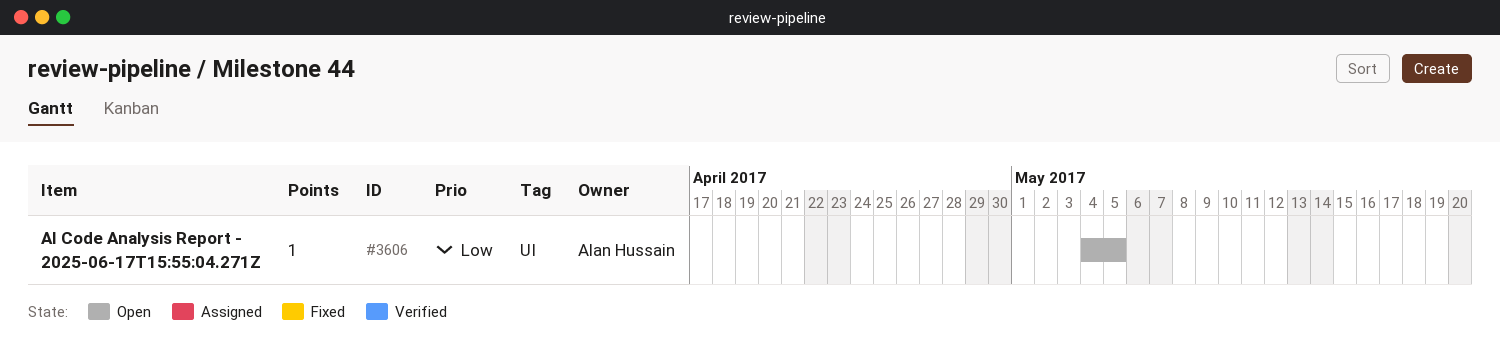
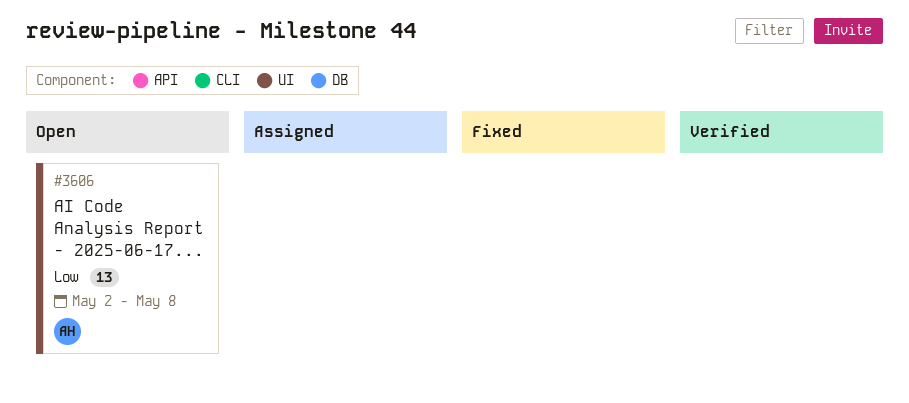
#3606, estimate: 1 -> 13
#3606, start: May 4 -> May 2
#3606, due: May 5 -> May 8

